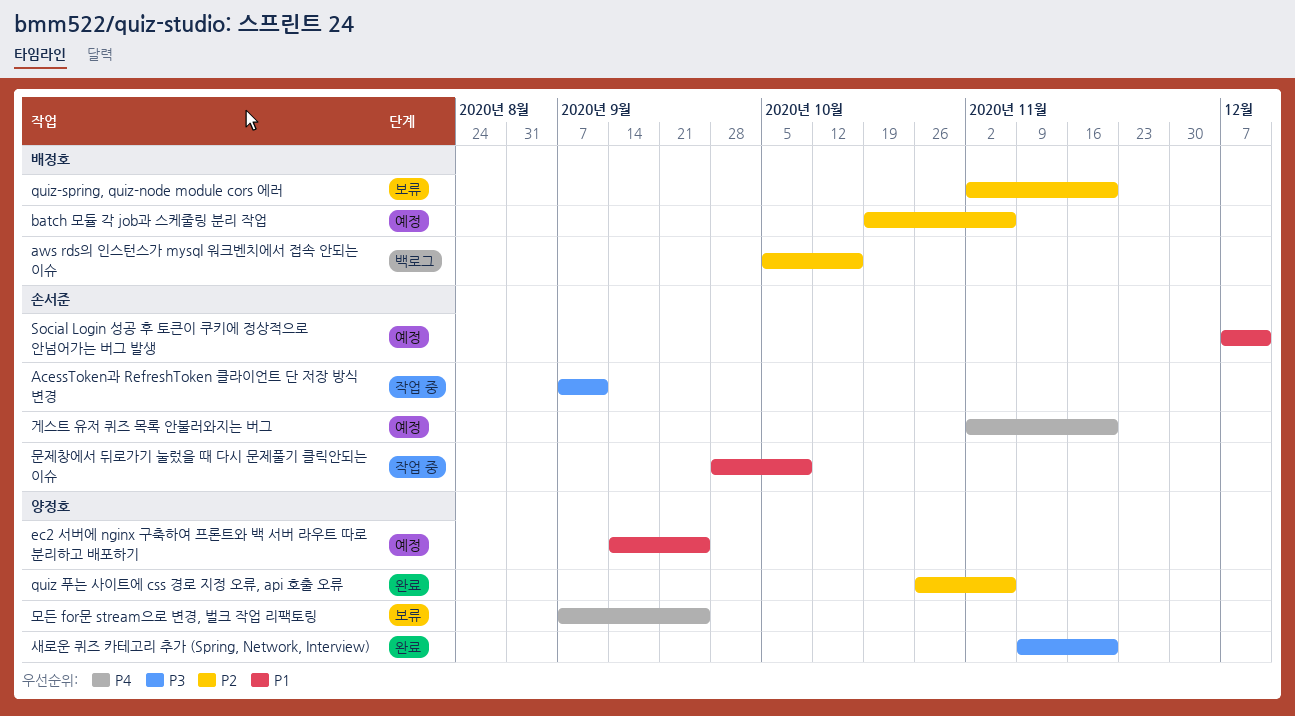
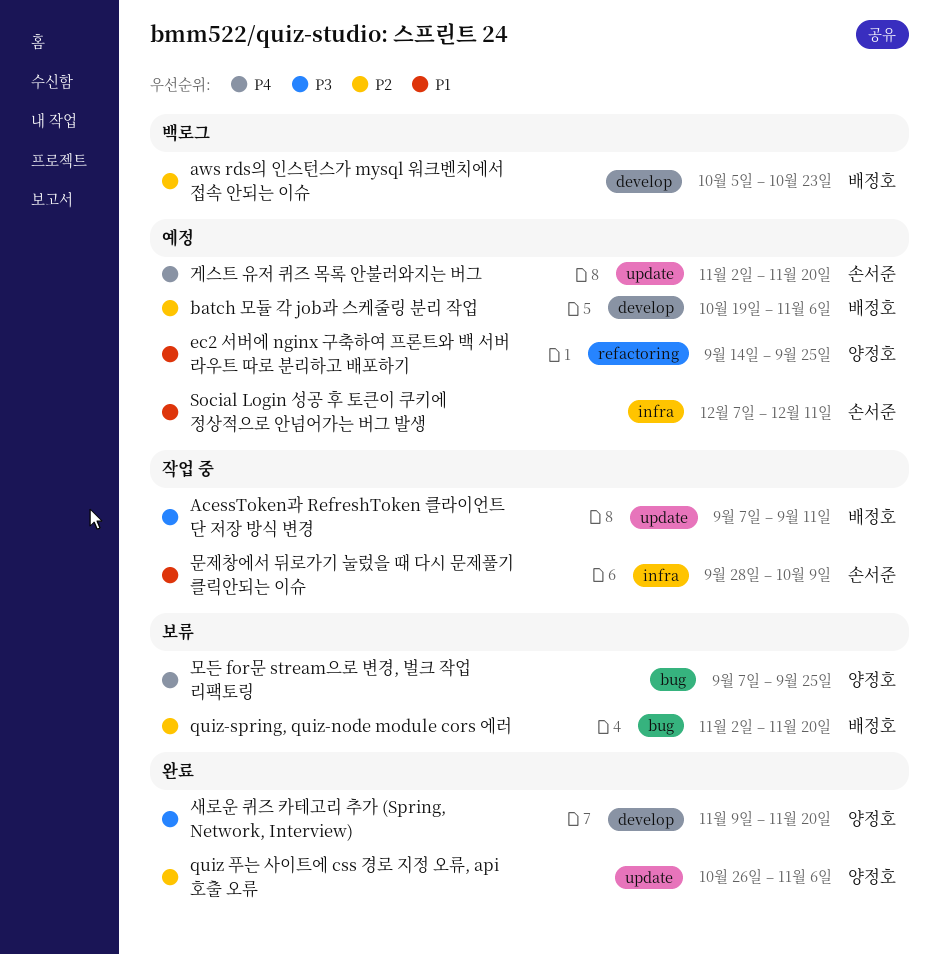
AcessToken과 RefreshToken 클라이언트 단 저장 방식 변경, owner: 손서준 -> 배정호
aws rds의 인스턴스가 mysql 워크벤치에서 접속 안되는 이슈, due: Oct 16 -> Oct 23

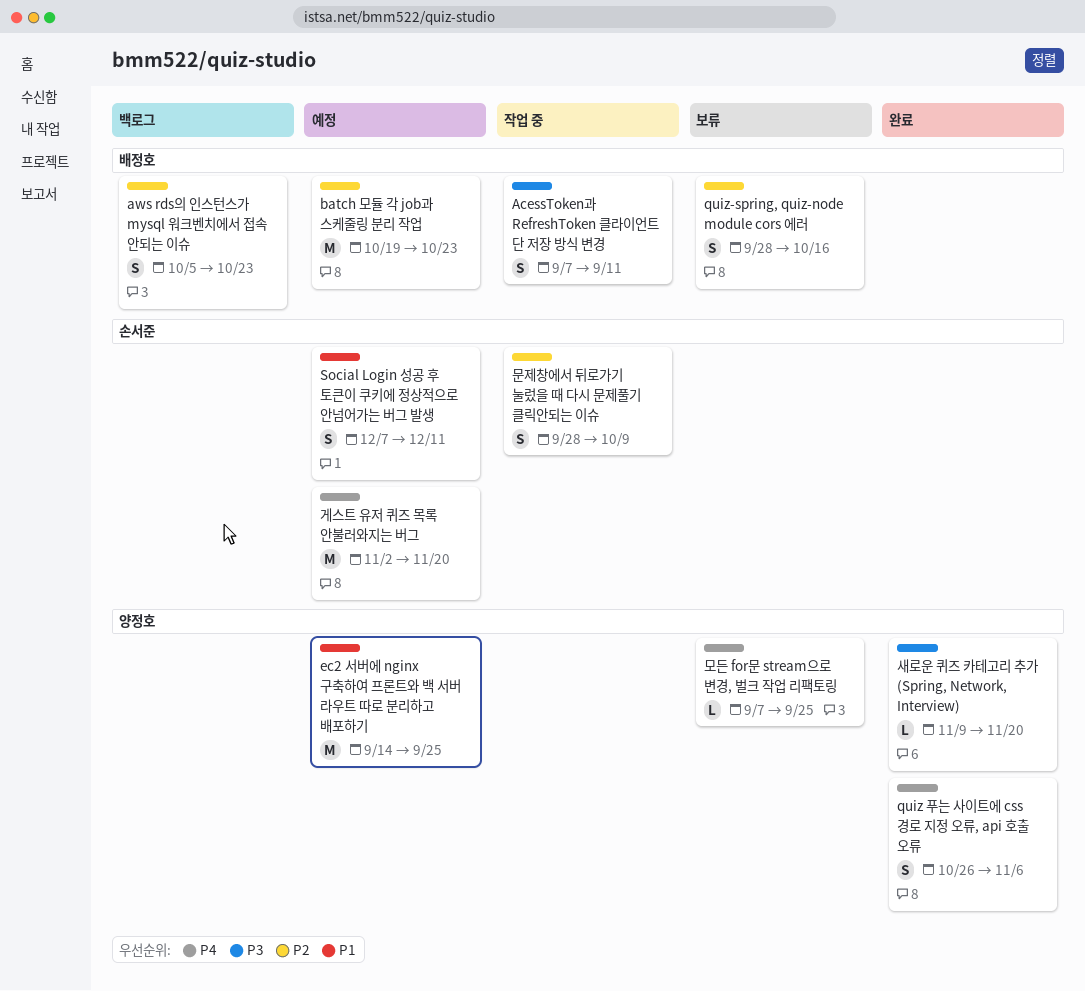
batch 모듈 각 job과 스케줄링 분리 작업, due: Nov 6 -> Oct 23
quiz 푸는 사이트에 css 경로 지정 오류, api 호출 오류, priority: P2 -> P4
quiz-spring, quiz-node module cors 에러, start: Nov 2 -> Sep 28
quiz-spring, quiz-node module cors 에러, due: Nov 20 -> Oct 16
문제창에서 뒤로가기 눌렀을 때 다시 문제풀기 클릭안되는 이슈, priority: P1 -> P2

